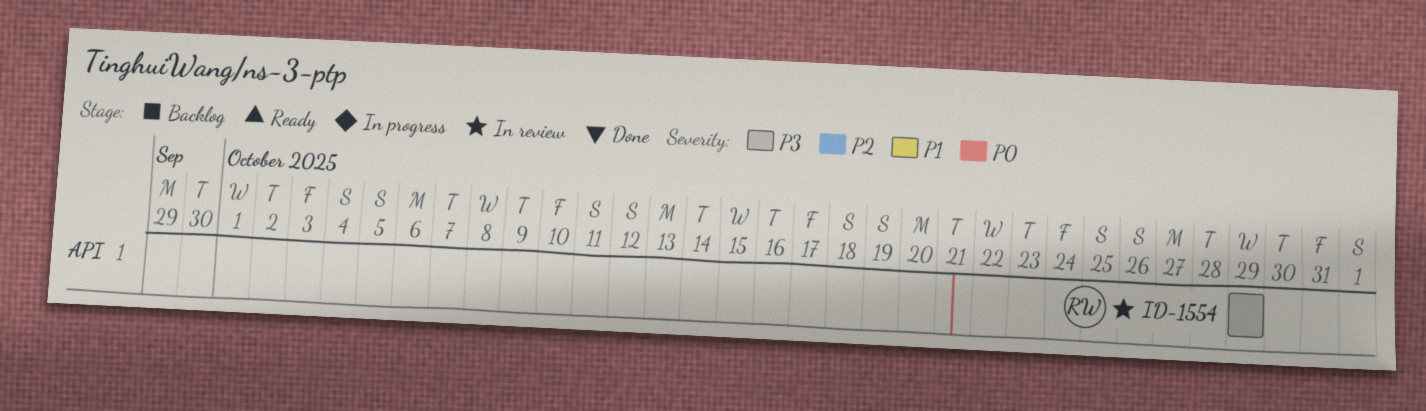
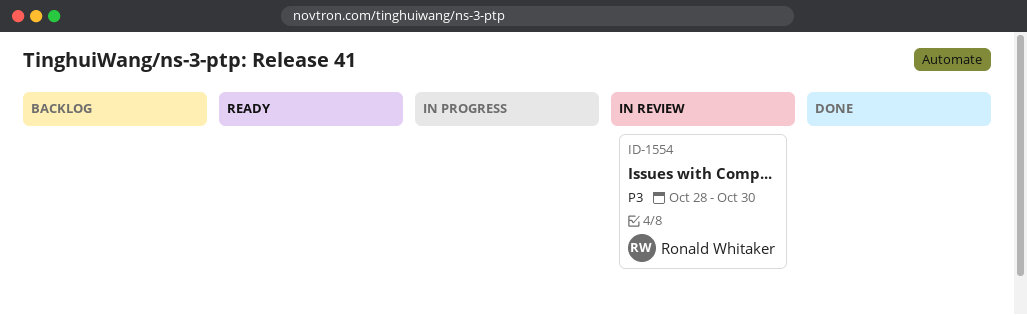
ID-1554, start: Oct 29 -> Oct 28
ID-1554, due: Oct 29 -> Oct 30

